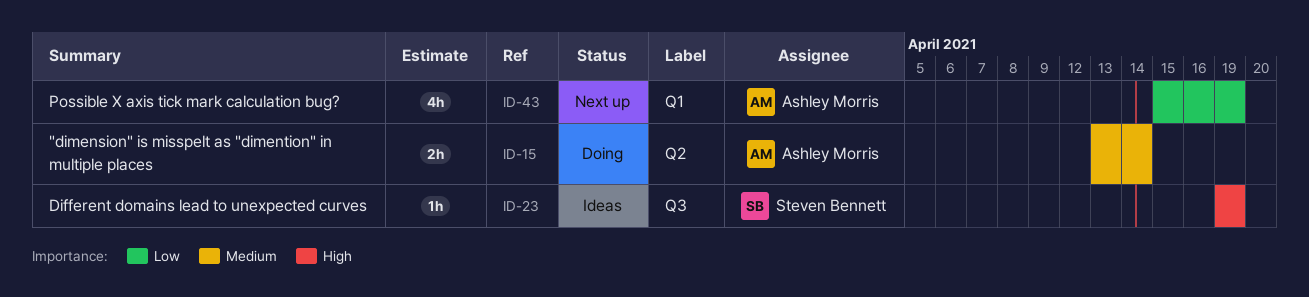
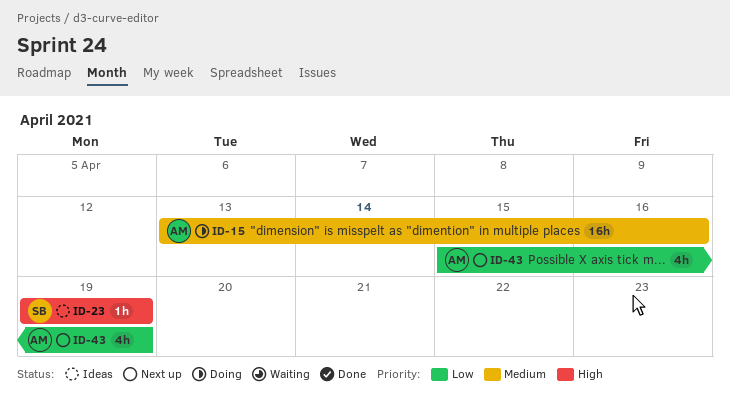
ID-15, estimate: 2h -> 16h
ID-15, due: Apr 14 -> Apr 16

